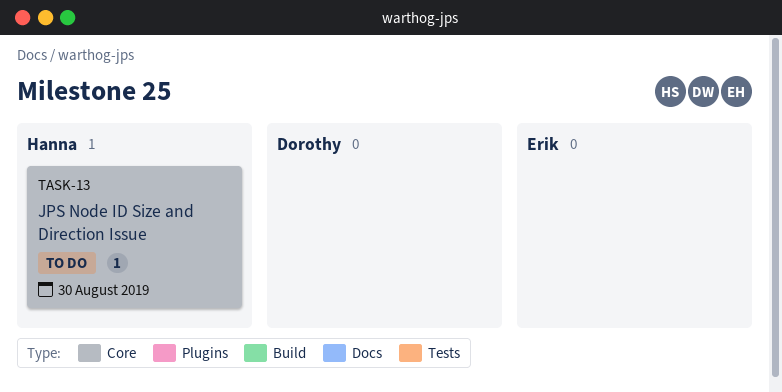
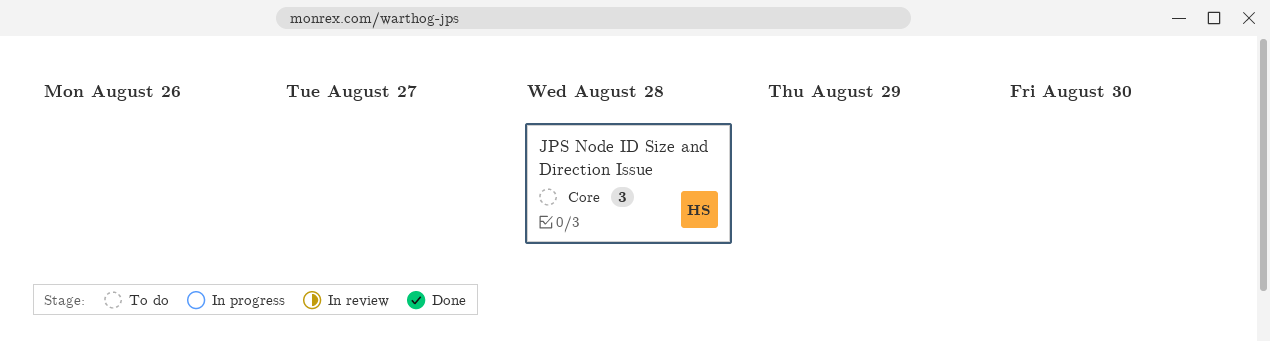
JPS Node ID Size and Direction Issue, estimate: 1 -> 3
JPS Node ID Size and Direction Issue, due: Aug 30 -> Aug 28

